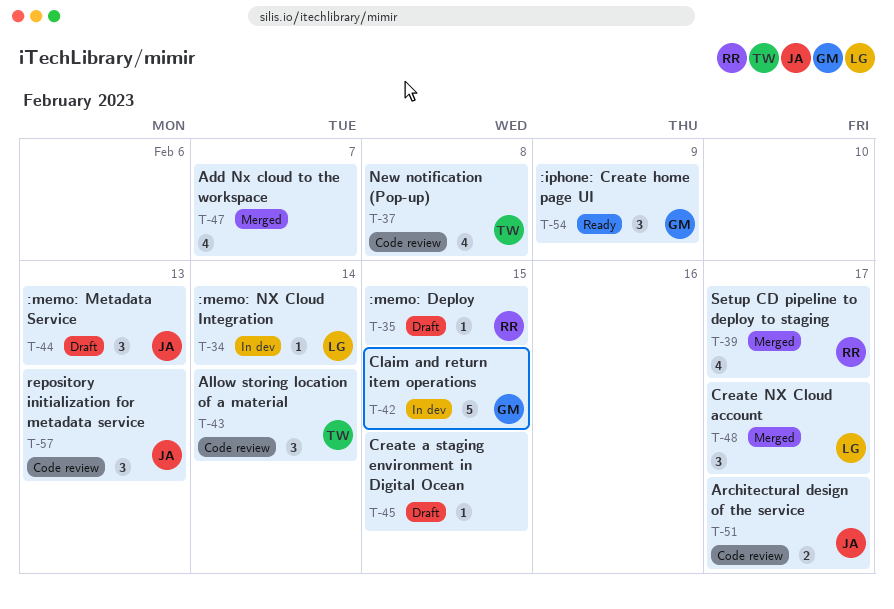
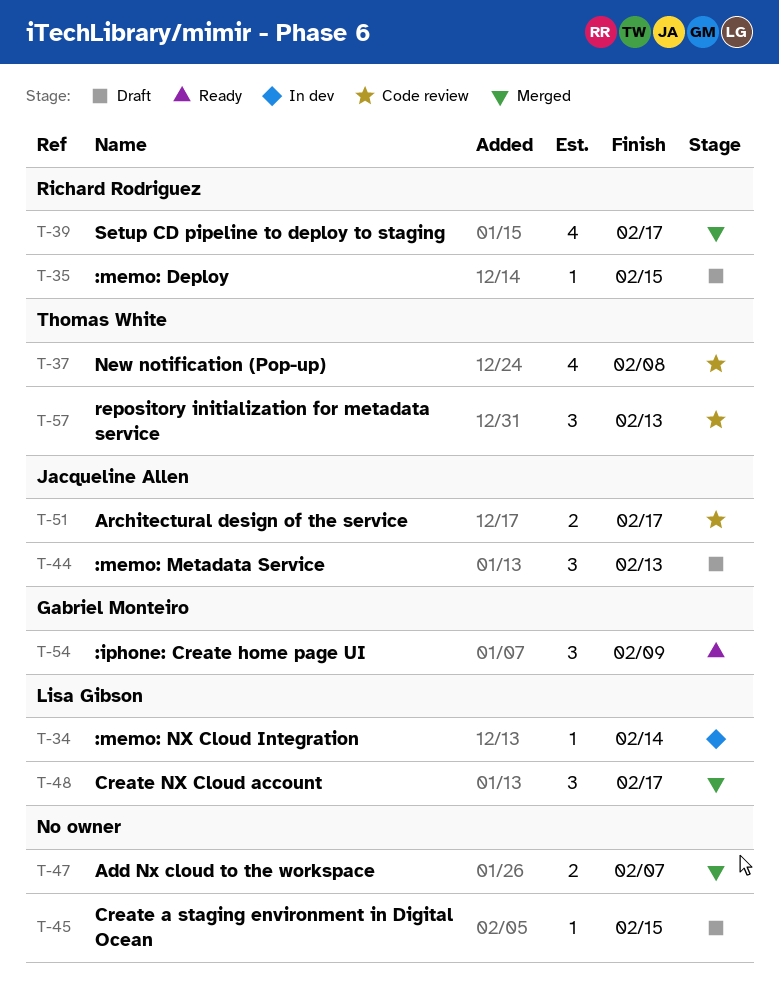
T-42: present -> none
T-43: present -> none
T-47, estimate: 4 -> 2
T-57, owner: Jacqueline Allen -> Thomas White

